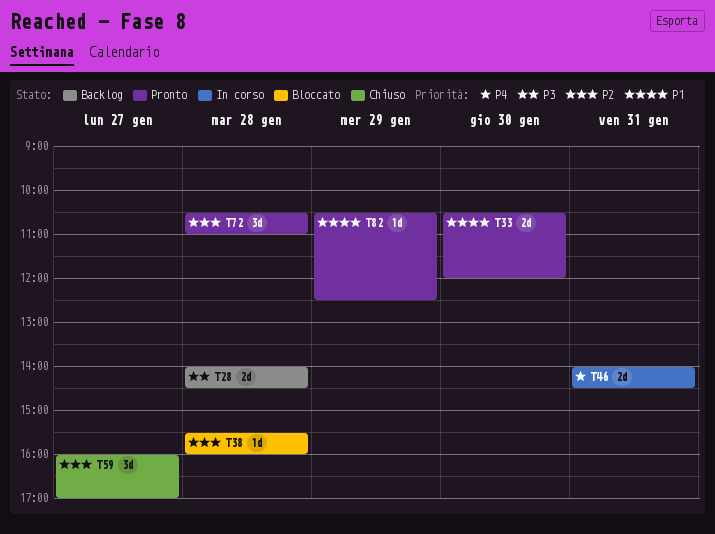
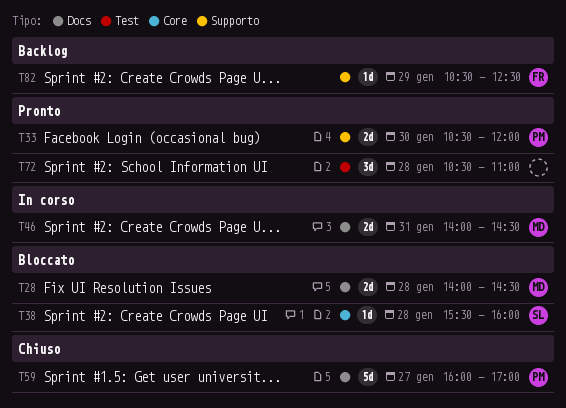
T28, status: Backlog -> Bloccato
T59, estimate: 3d -> 5d
T82, status: Pronto -> Backlog

